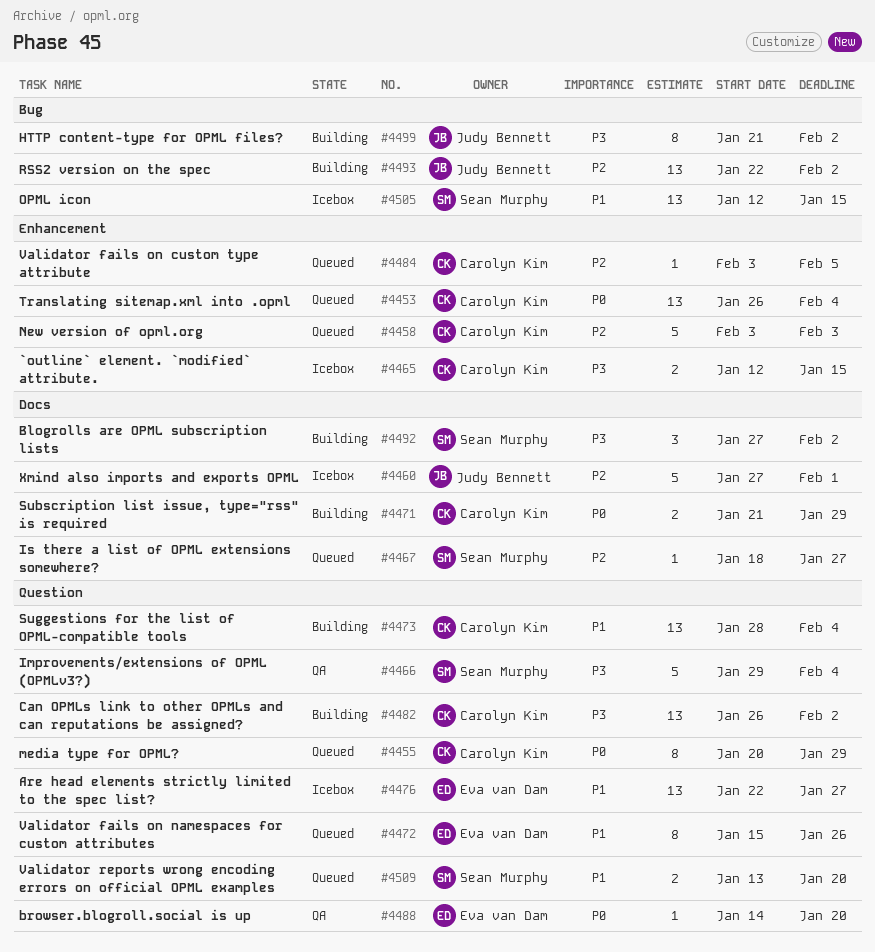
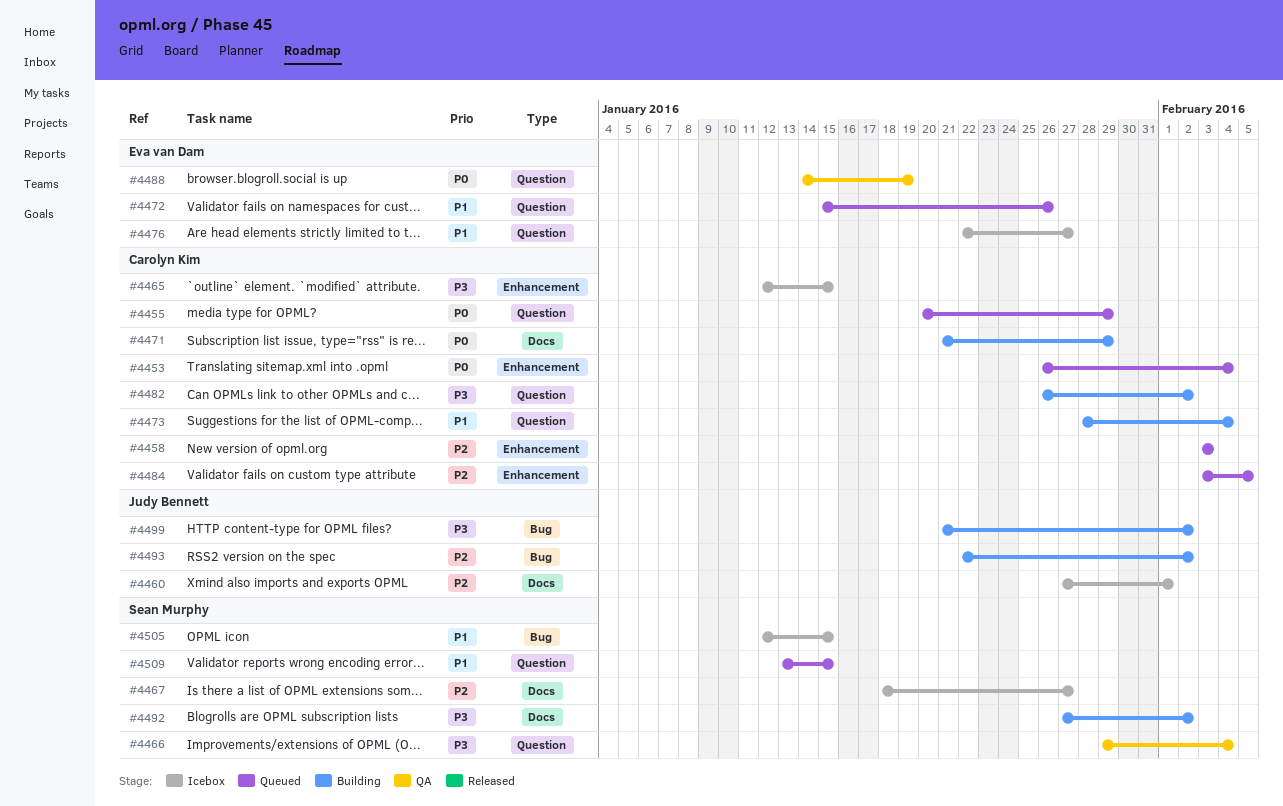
#4467, status: Queued -> Icebox
#4488, due: Jan 20 -> Jan 19
#4509, due: Jan 20 -> Jan 15

